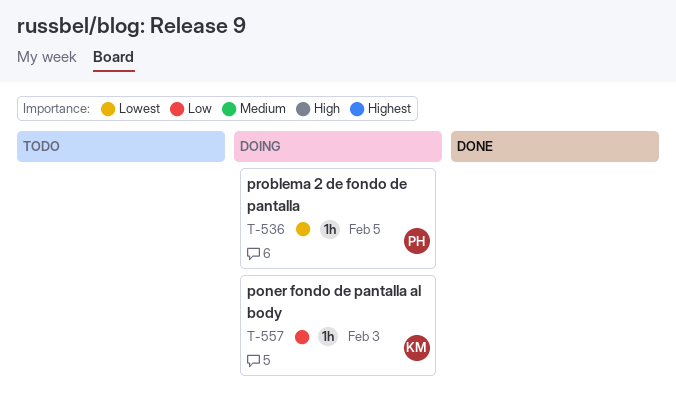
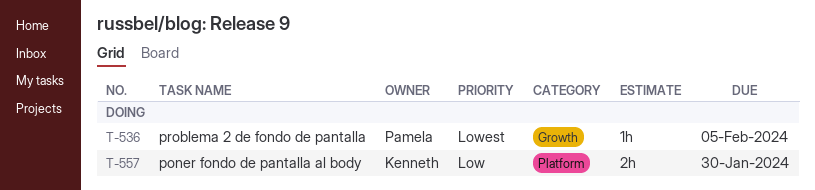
T-557, estimate: 1h -> 2h
T-557, due: Feb 3 -> Jan 30

